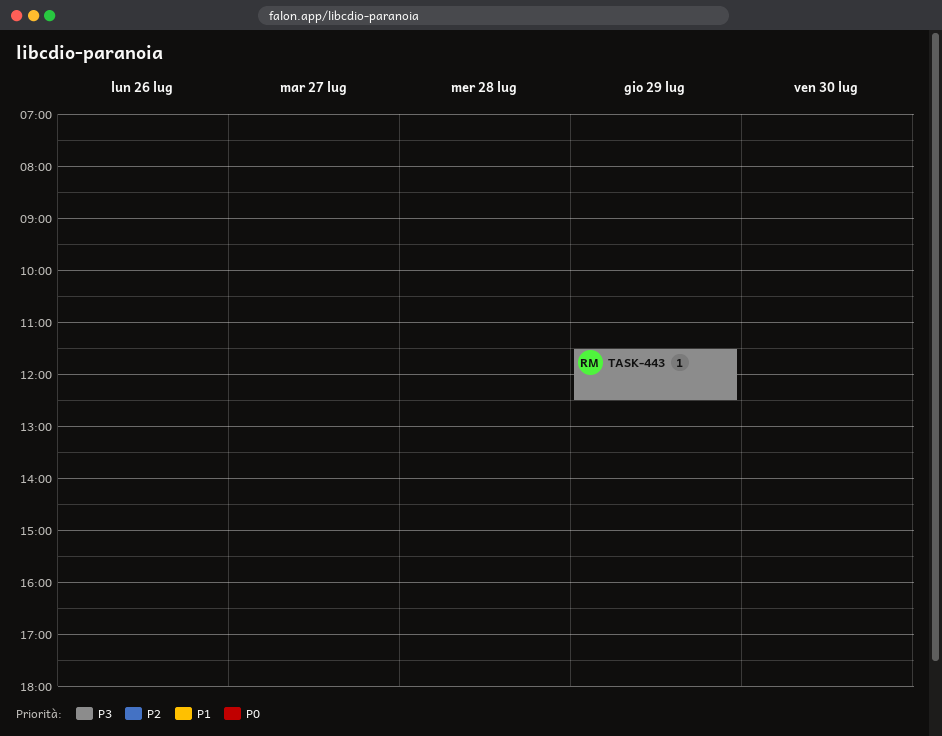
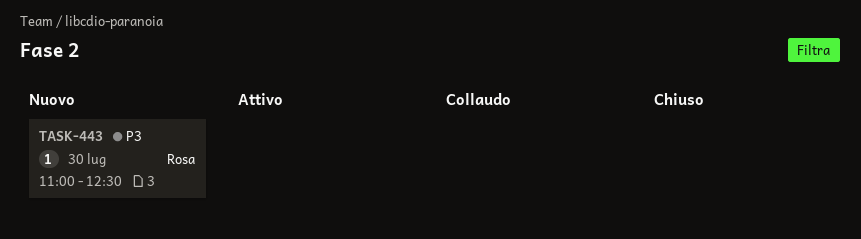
TASK-443, day: Jul 29 -> Jul 30
TASK-443, begins: 11:30 -> 11:00

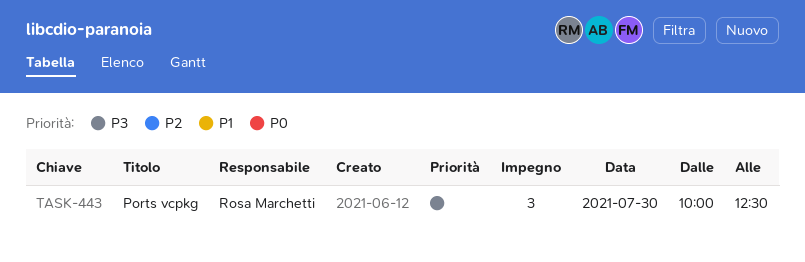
TASK-443, estimate: 1 -> 3
TASK-443, begins: 11:00 -> 10:00

